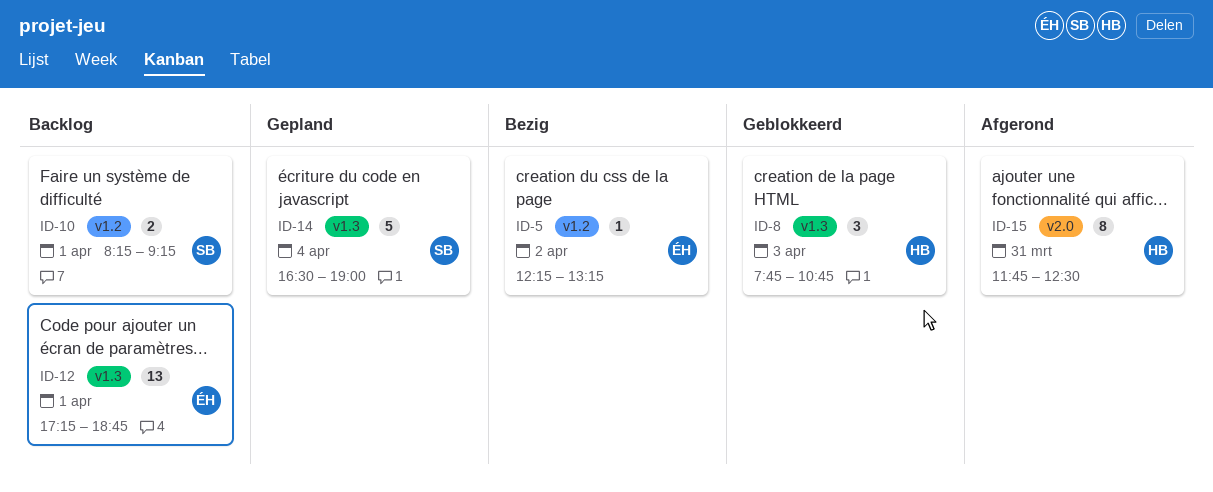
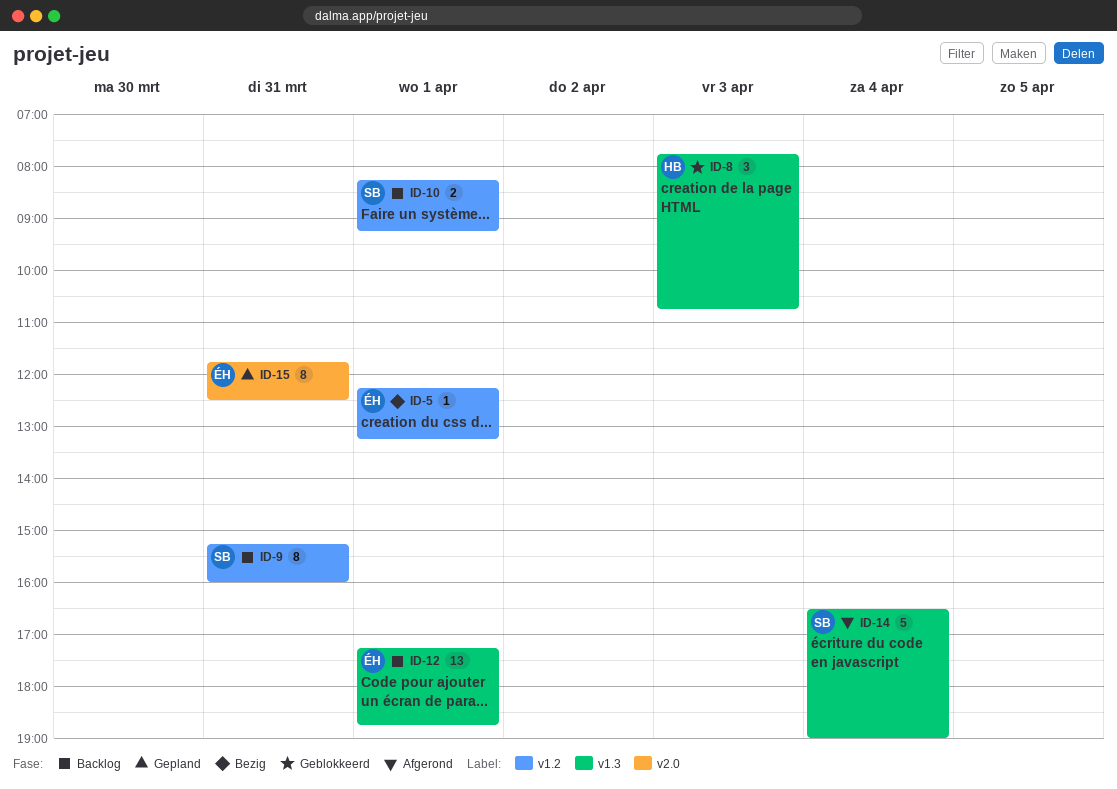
ID-5, day: Apr 2 -> Apr 1
ID-9: none -> present
ID-14, status: Gepland -> Afgerond
ID-15, status: Afgerond -> Gepland
ID-15, owner: HB -> ÉH

